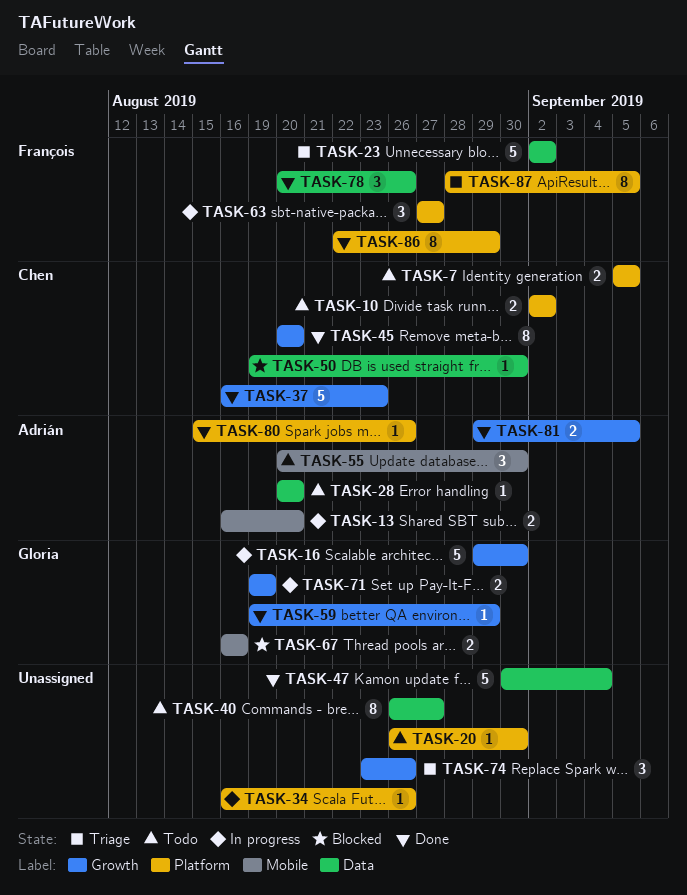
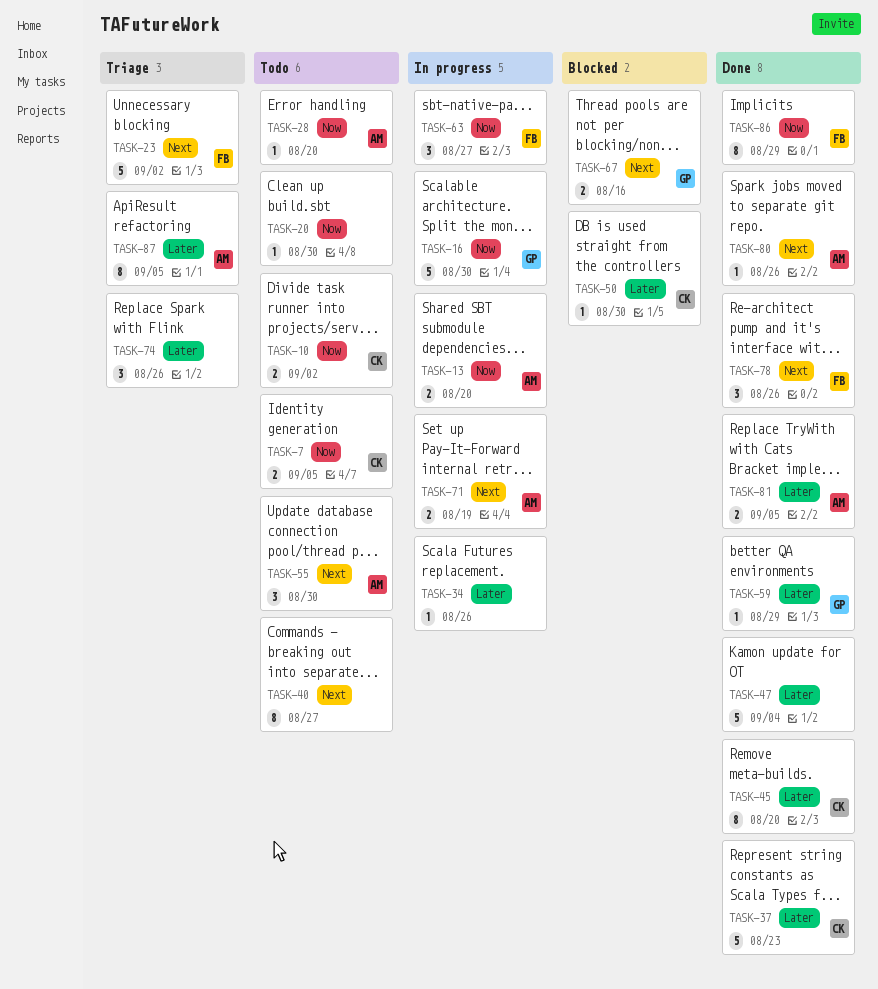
TASK-71, owner: Gloria -> Adrián
TASK-87, owner: François -> Adrián

